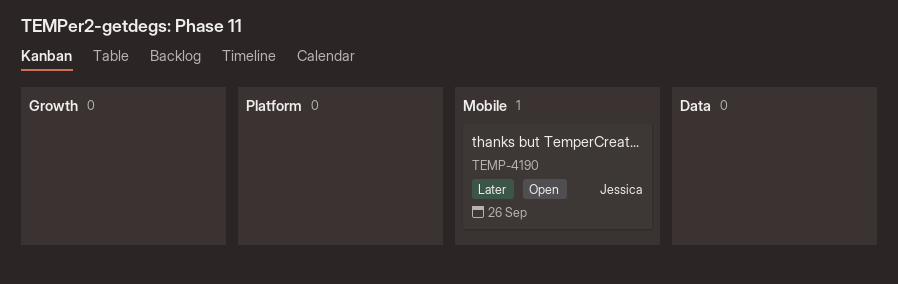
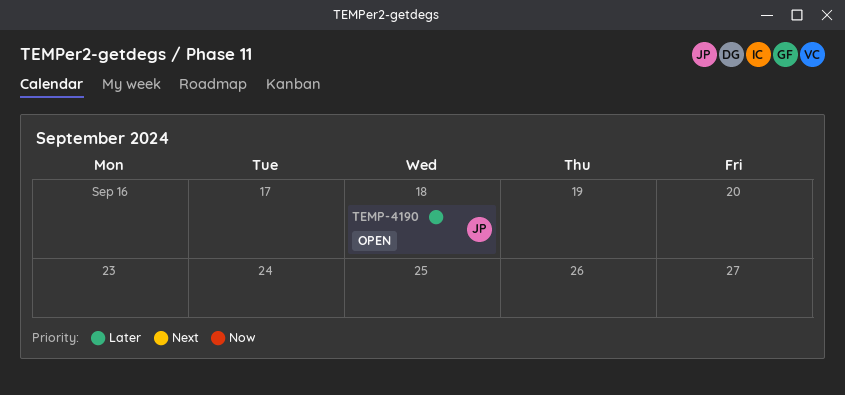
TEMP-4190, due: Sep 26 -> Sep 18

